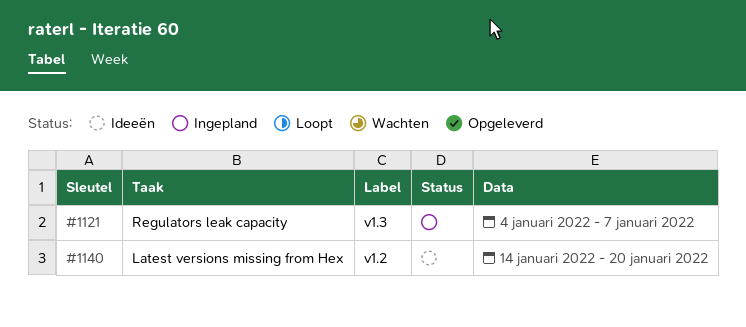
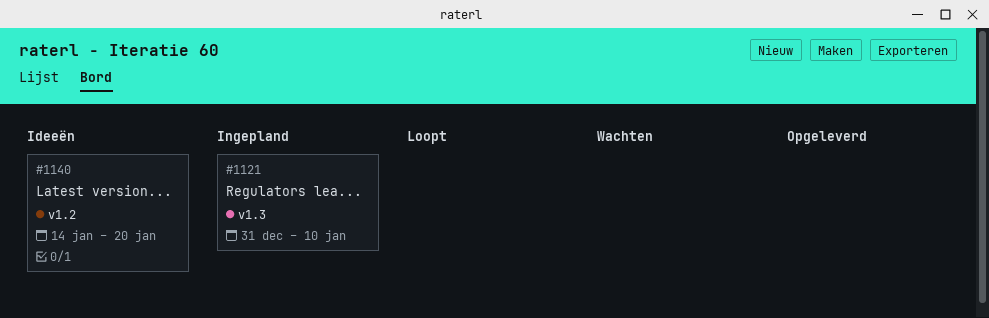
#1121, start: Jan 4 -> Dec 31
#1121, due: Jan 7 -> Jan 10

